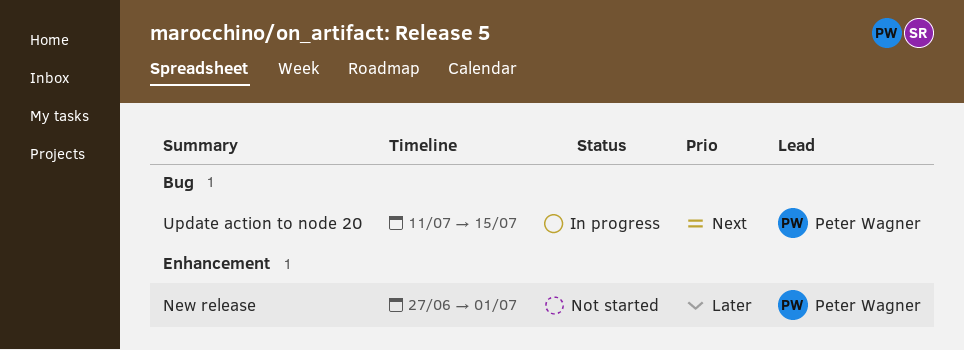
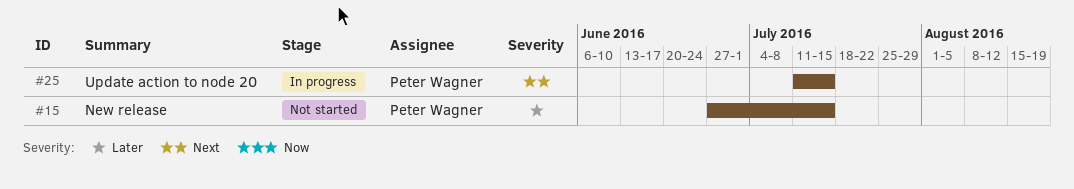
New release, due: Jul 1 -> Jul 15

